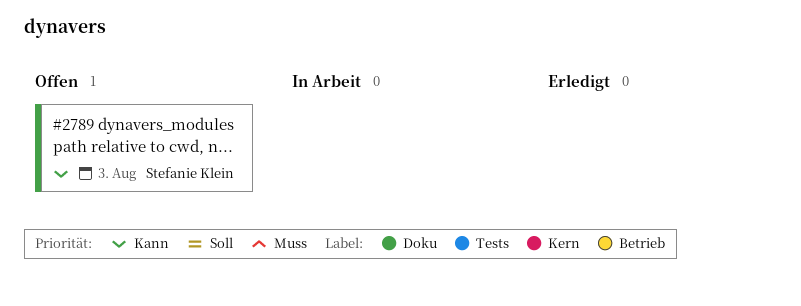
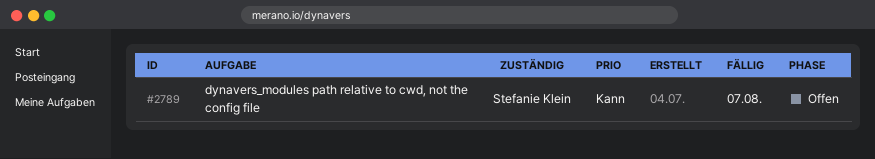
#2789, due: Aug 3 -> Aug 7

